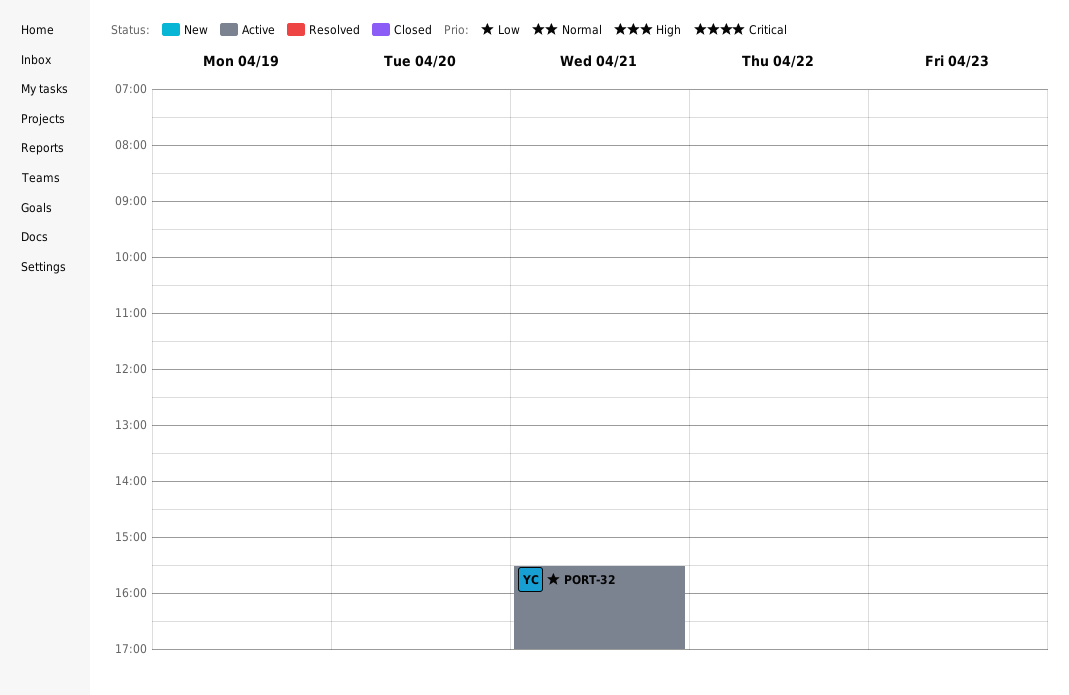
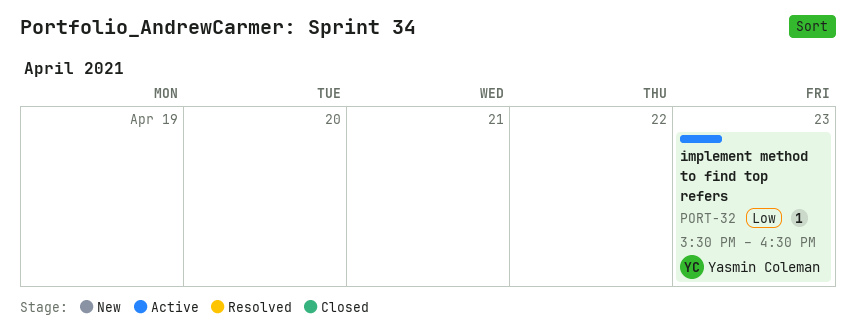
PORT-32, day: Apr 21 -> Apr 23
PORT-32, ends: 17:00 -> 16:30

